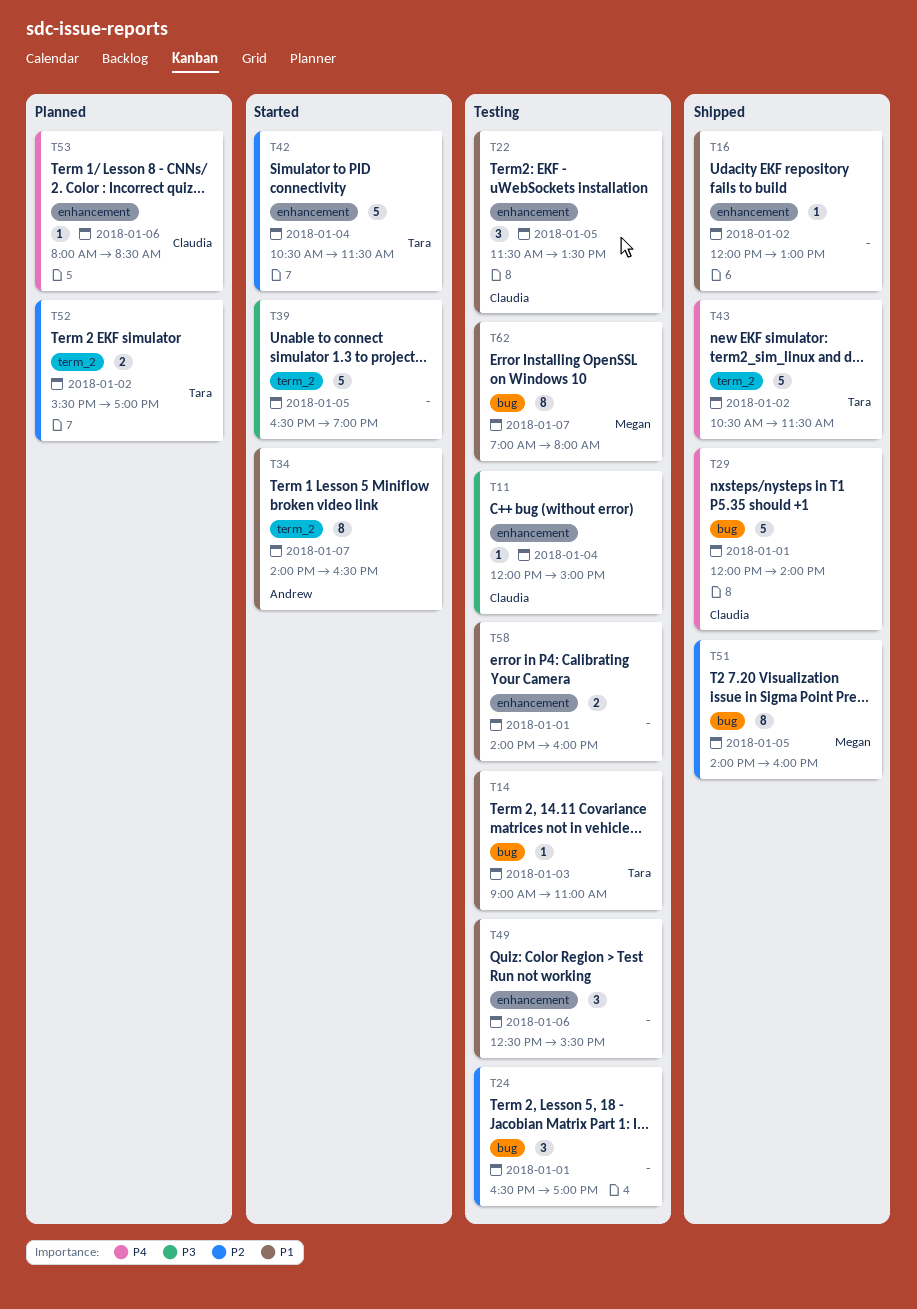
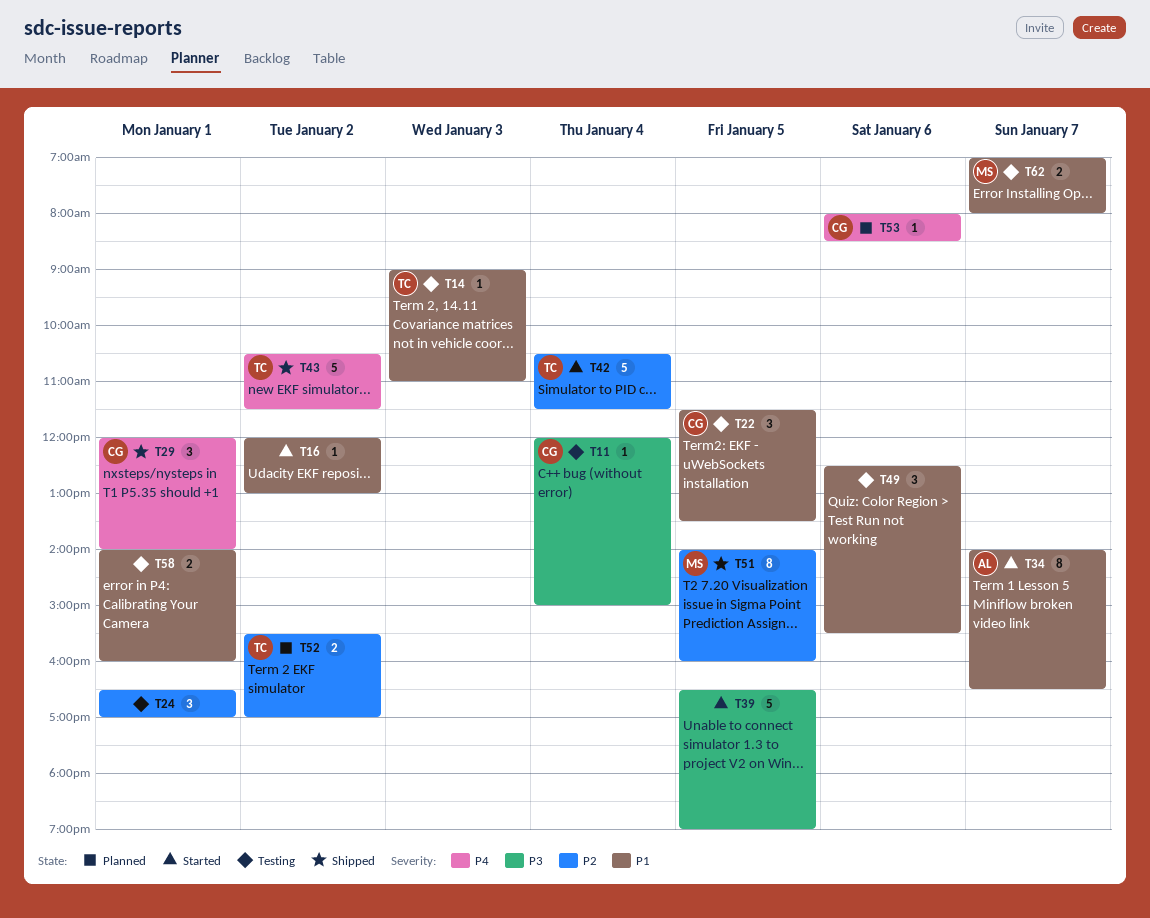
T16, status: Shipped -> Started
T29, estimate: 5 -> 3
T62, estimate: 8 -> 2

